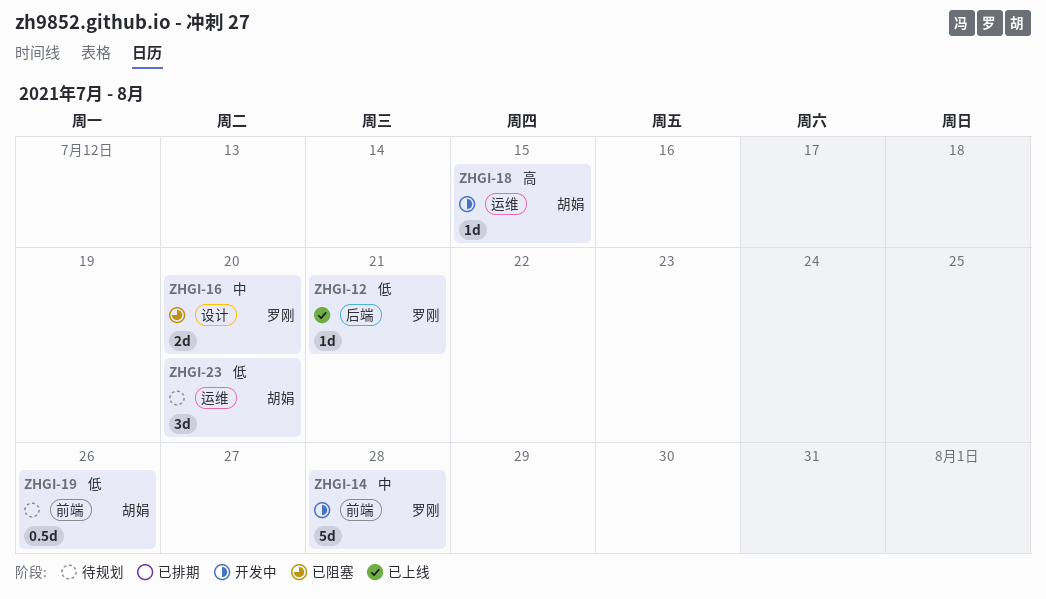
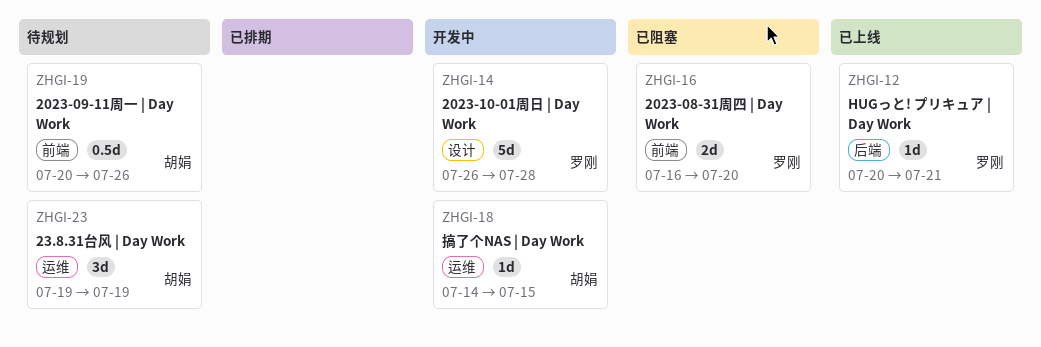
ZHGI-14, label: 前端 -> 设计
ZHGI-16, label: 设计 -> 前端
ZHGI-23, due: Jul 20 -> Jul 19

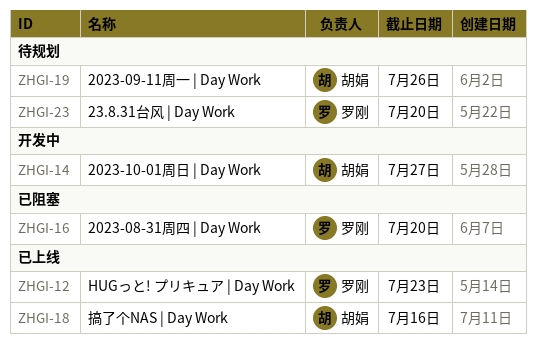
ZHGI-12, due: Jul 21 -> Jul 23
ZHGI-14, owner: 罗刚 -> 胡娟
ZHGI-14, due: Jul 28 -> Jul 27
ZHGI-18, status: 开发中 -> 已上线
ZHGI-18, due: Jul 15 -> Jul 16
ZHGI-23, owner: 胡娟 -> 罗刚
ZHGI-23, due: Jul 19 -> Jul 20

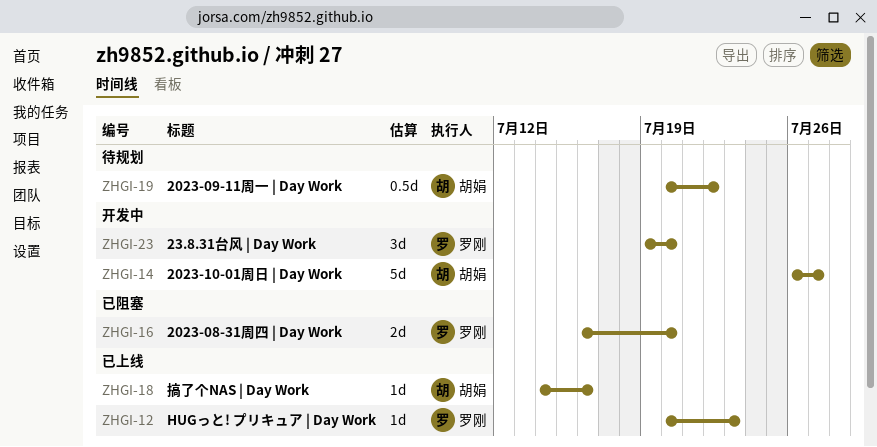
ZHGI-19, due: Jul 26 -> Jul 22
ZHGI-23, status: 待规划 -> 开发中

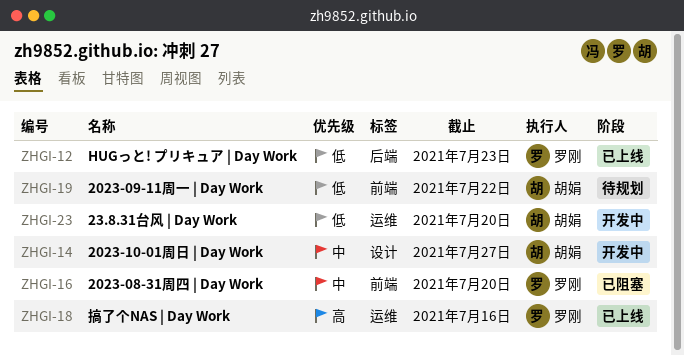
ZHGI-18, owner: 胡娟 -> 罗刚
ZHGI-23, owner: 罗刚 -> 胡娟

